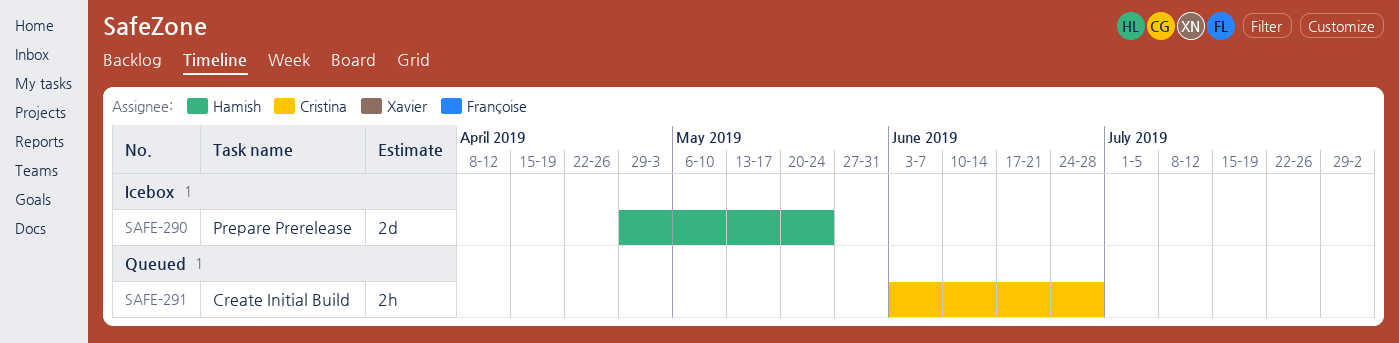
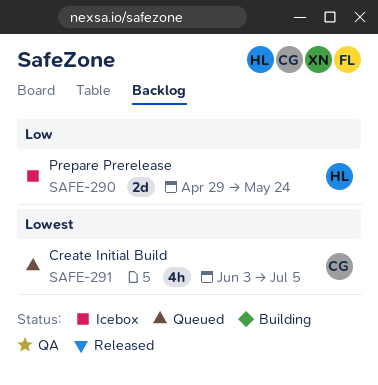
SAFE-291, estimate: 2h -> 4h
SAFE-291, due: Jun 28 -> Jul 5

